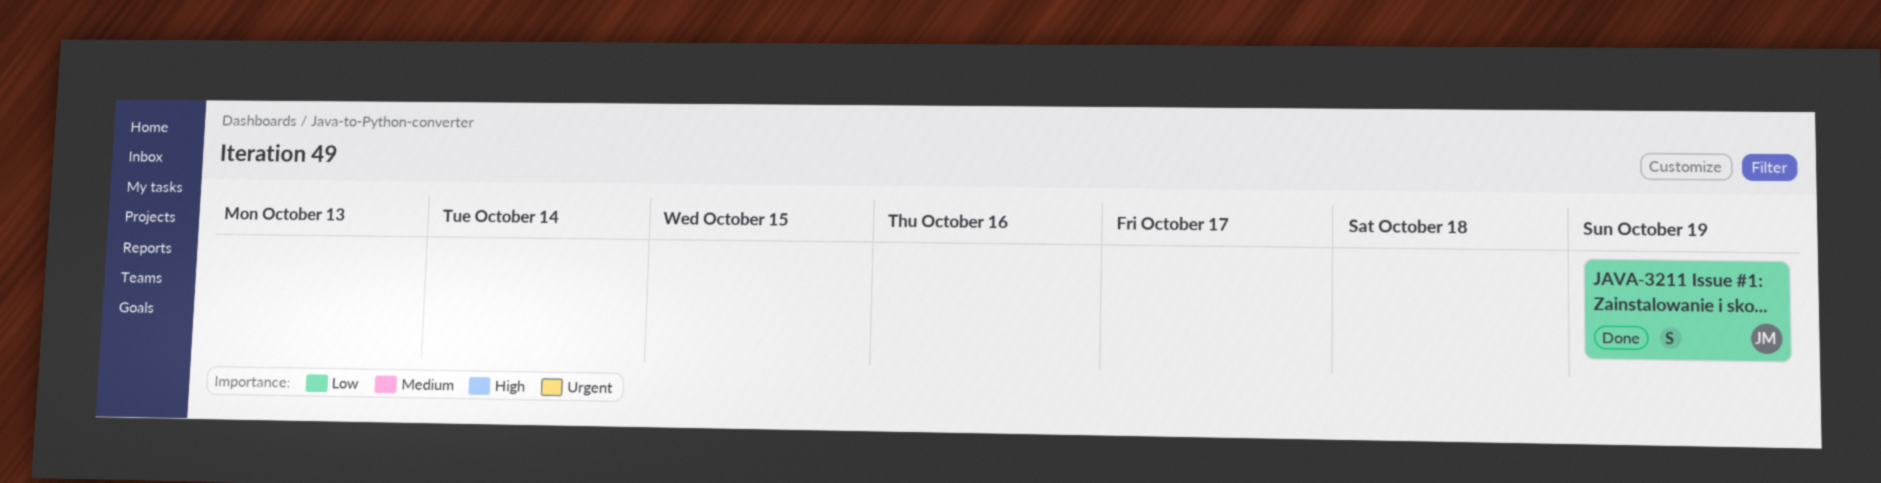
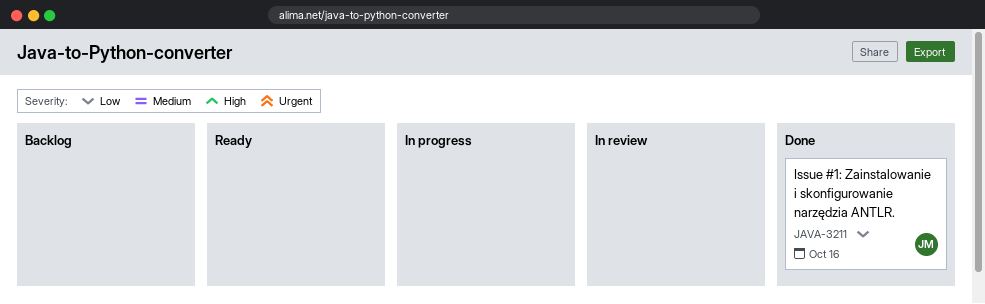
JAVA-3211, due: Oct 19 -> Oct 16

